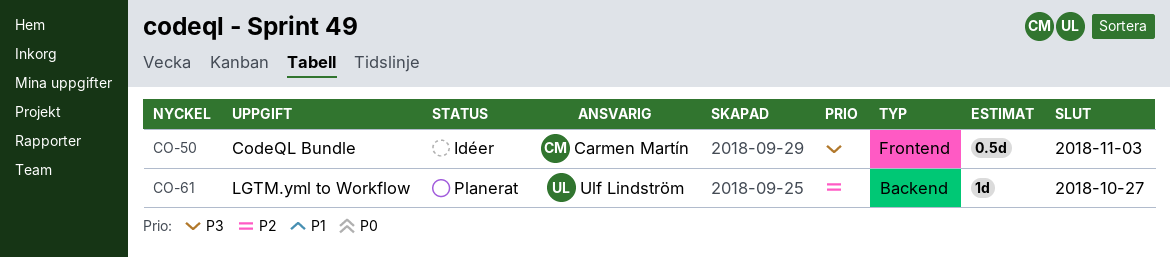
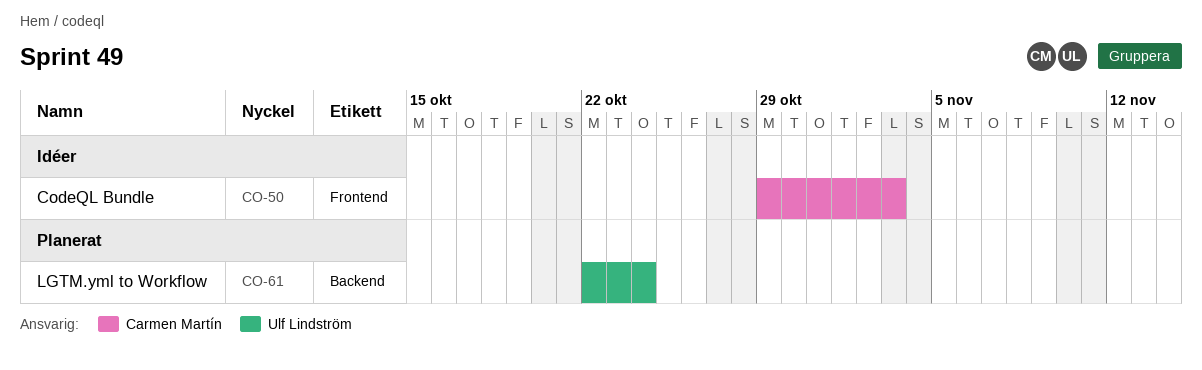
CO-61, due: Oct 27 -> Oct 24

